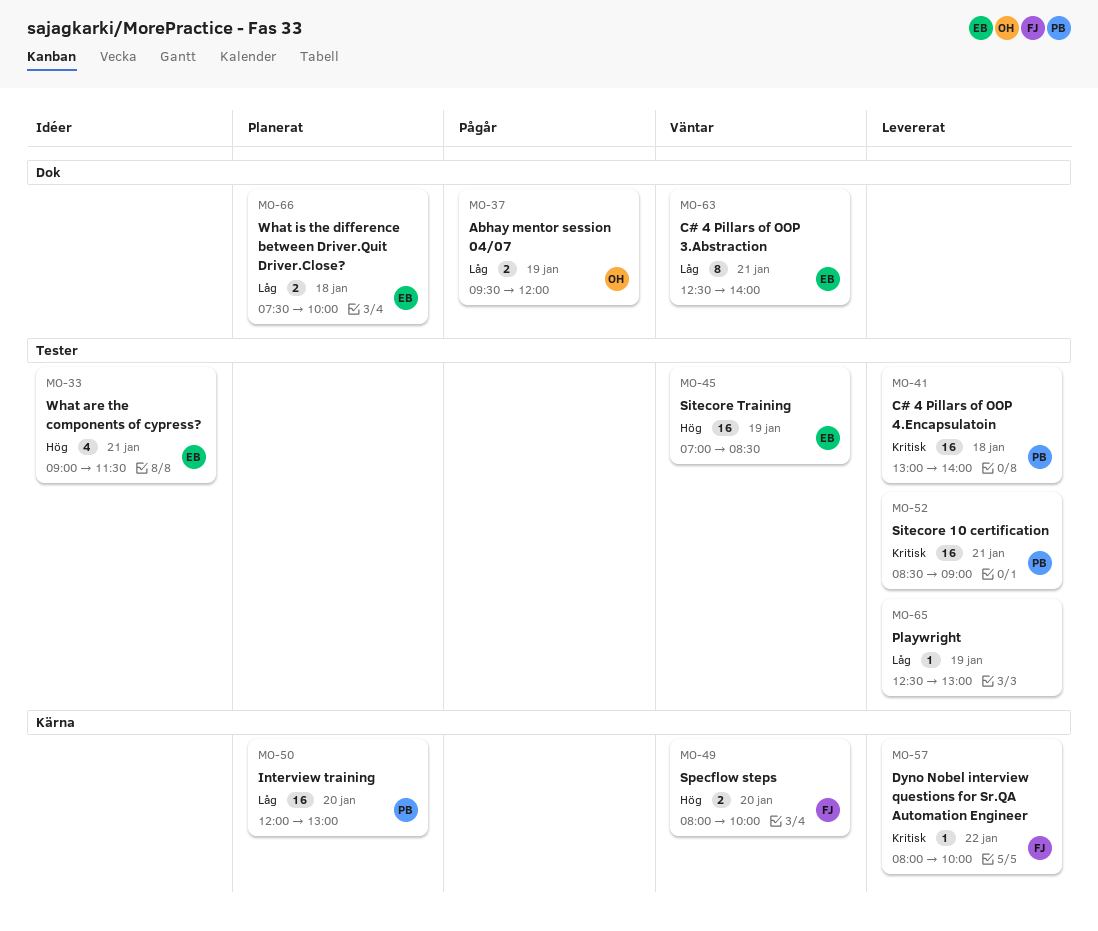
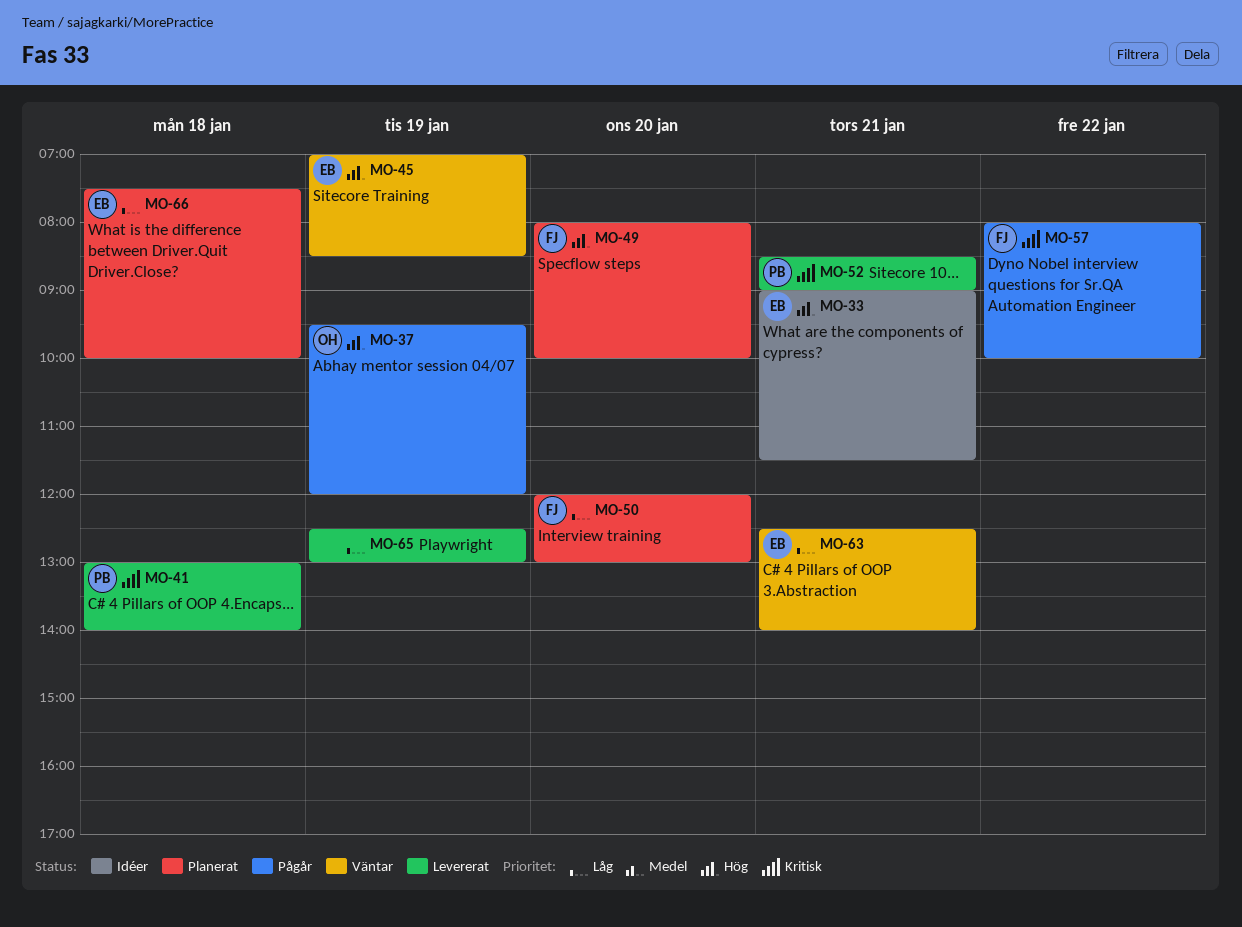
MO-37, priority: Låg -> Hög
MO-49, status: Väntar -> Planerat
MO-50, owner: PB -> FJ
MO-57, status: Levererat -> Pågår

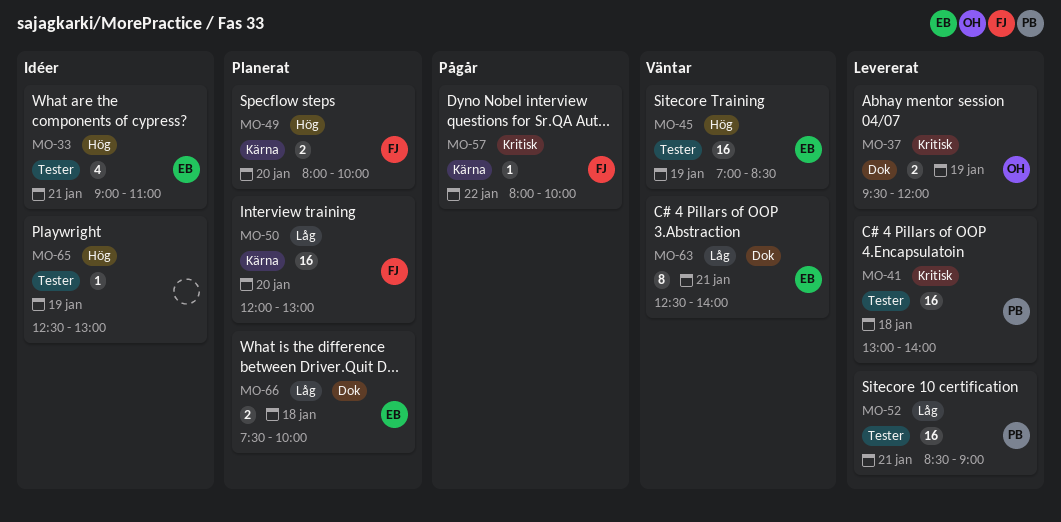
MO-33, ends: 11:30 -> 11:00
MO-37, status: Pågår -> Levererat
MO-37, priority: Hög -> Kritisk
MO-52, priority: Kritisk -> Låg
MO-65, status: Levererat -> Idéer
MO-65, priority: Låg -> Hög

